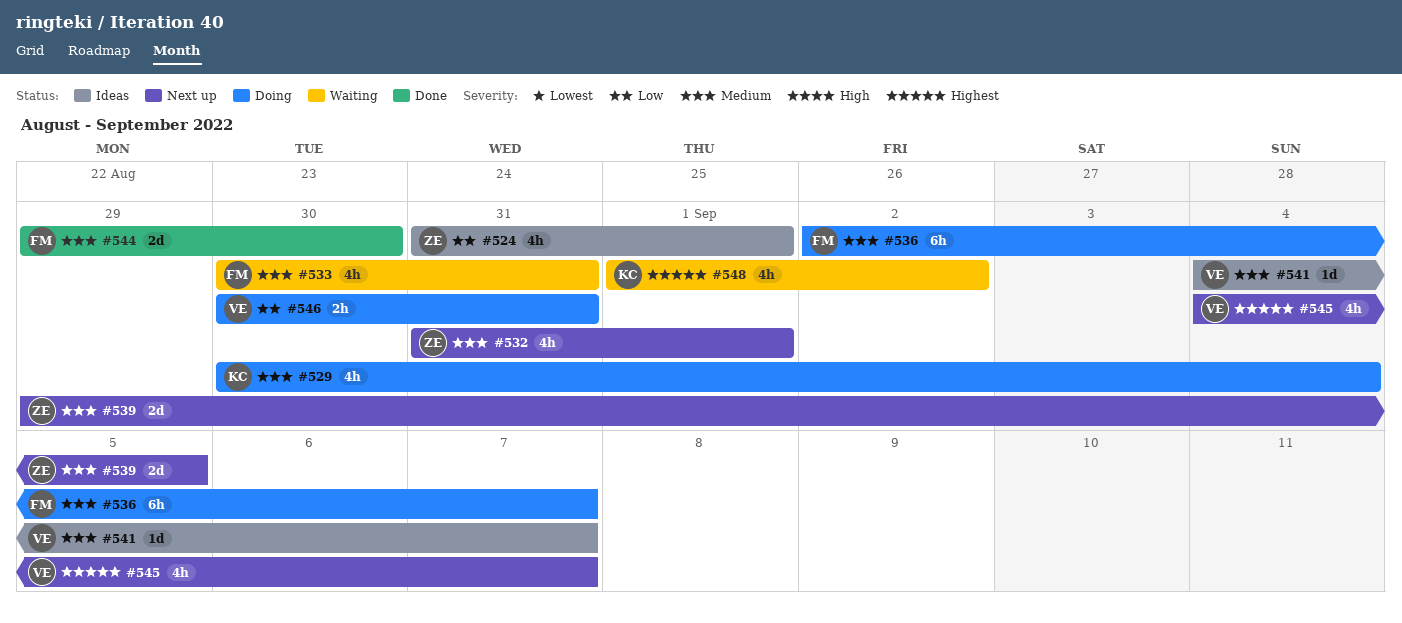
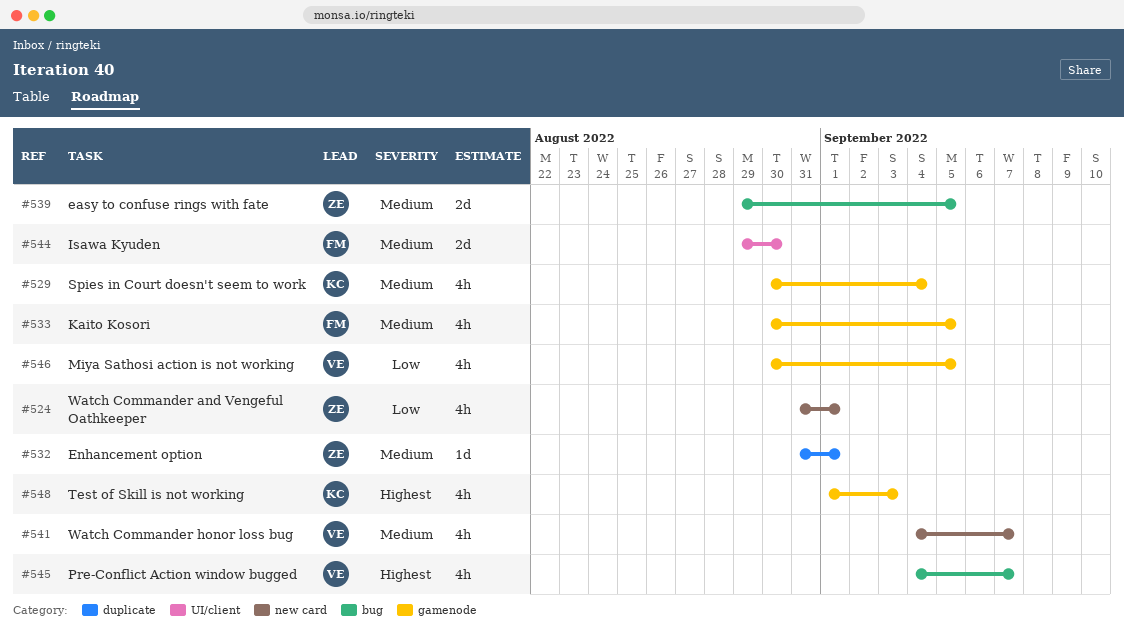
#532, estimate: 4h -> 1d
#533, due: Aug 31 -> Sep 5
#536: present -> none
#541, estimate: 1d -> 4h
#546, estimate: 2h -> 4h
#546, due: Aug 31 -> Sep 5
#548, due: Sep 2 -> Sep 3

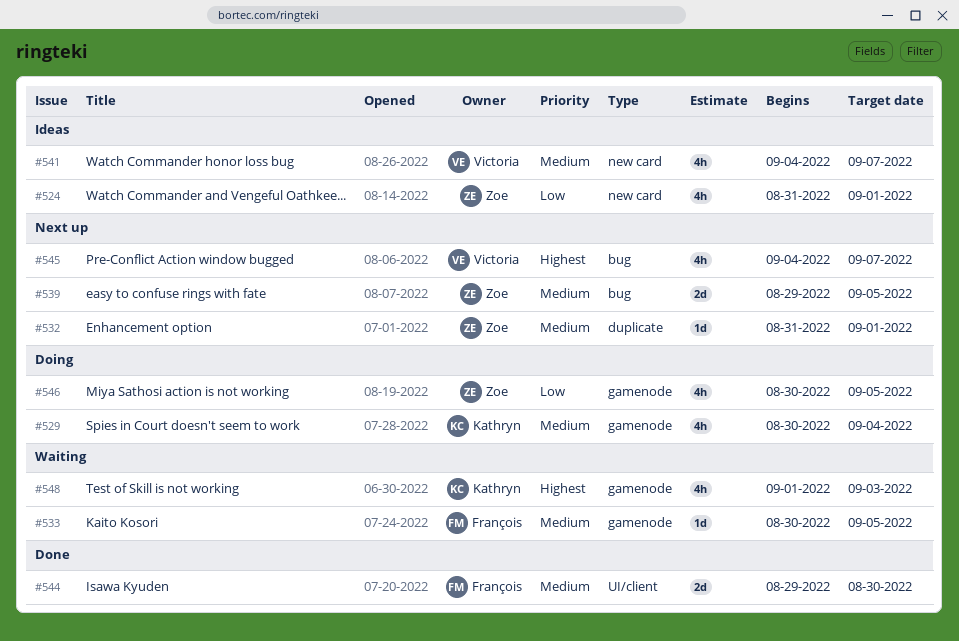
#533, estimate: 4h -> 1d
#546, owner: Victoria -> Zoe

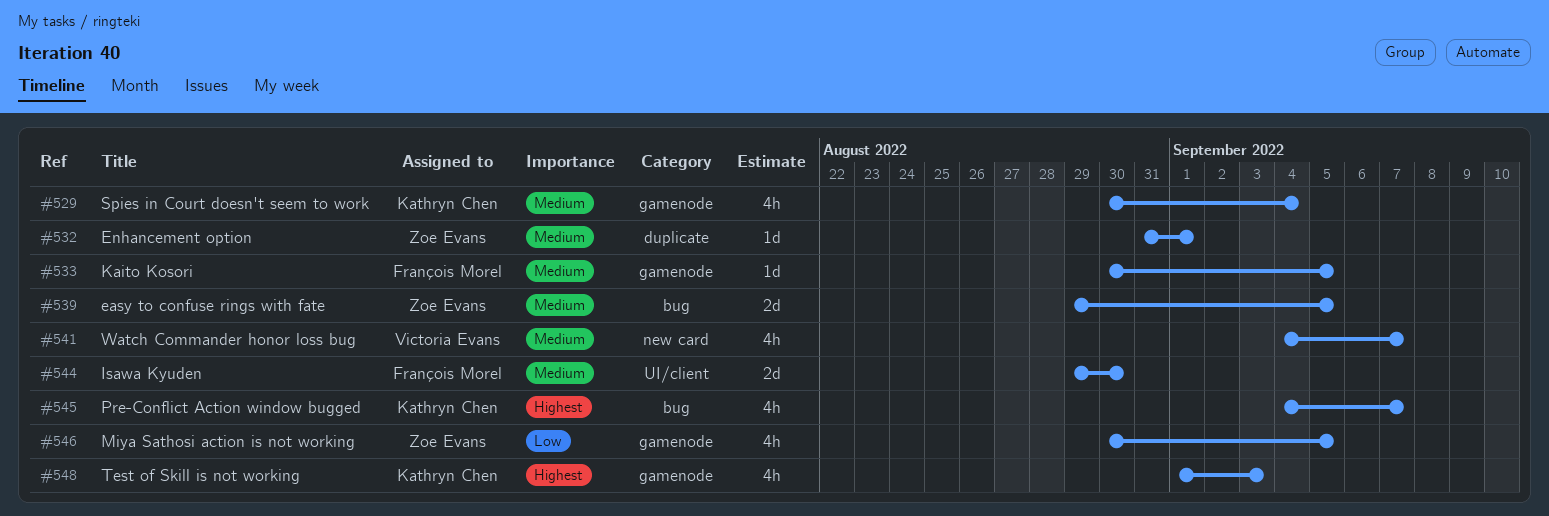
#524: present -> none
#545, owner: Victoria Evans -> Kathryn Chen

